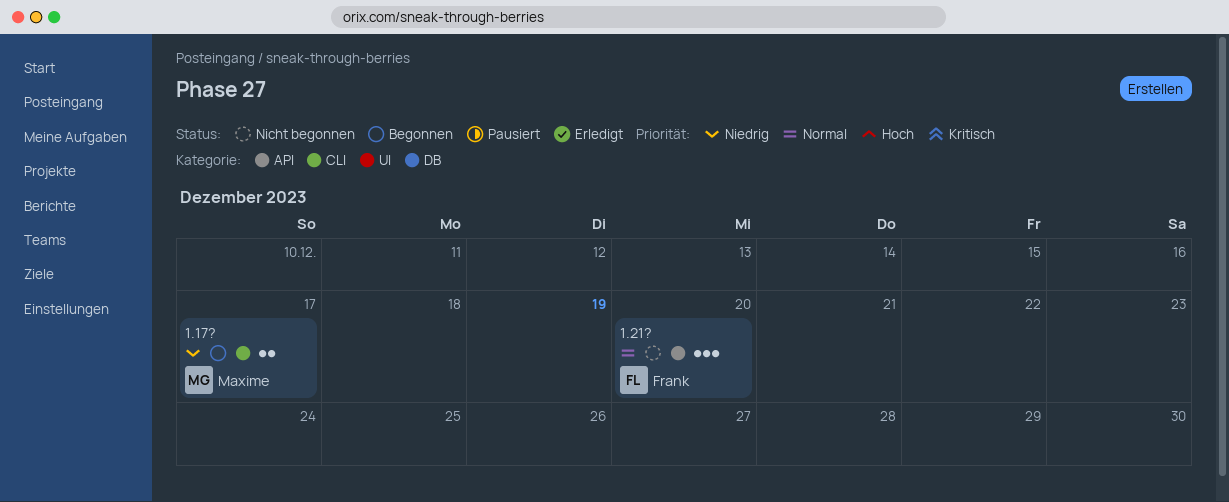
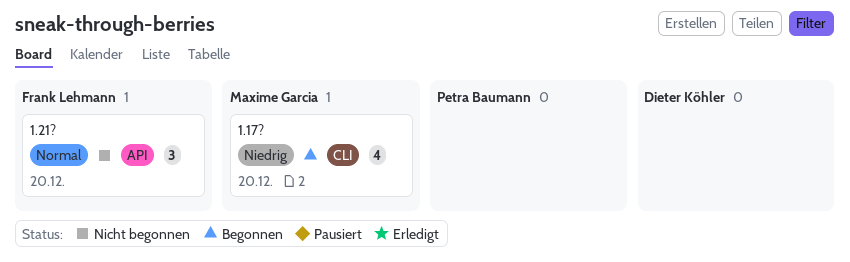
1.17?, estimate: 2 -> 4
1.17?, due: Dec 17 -> Dec 20

